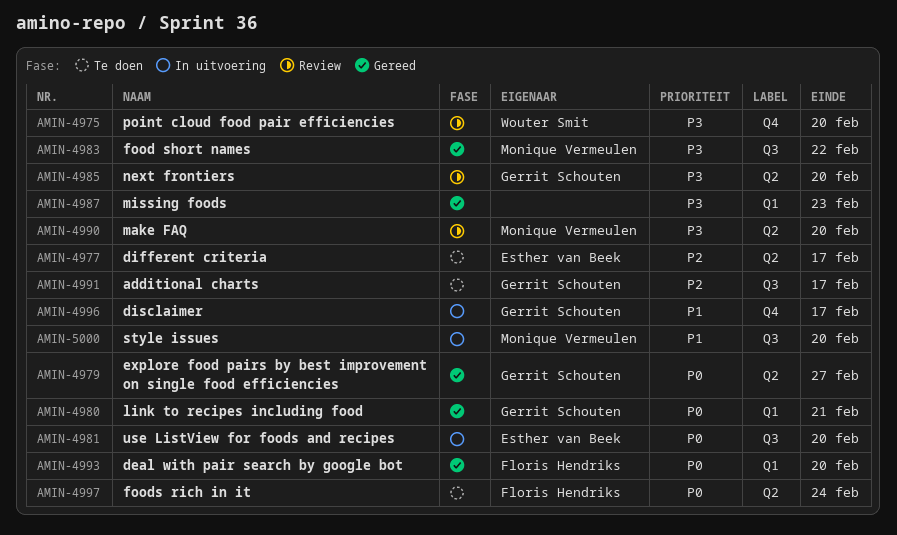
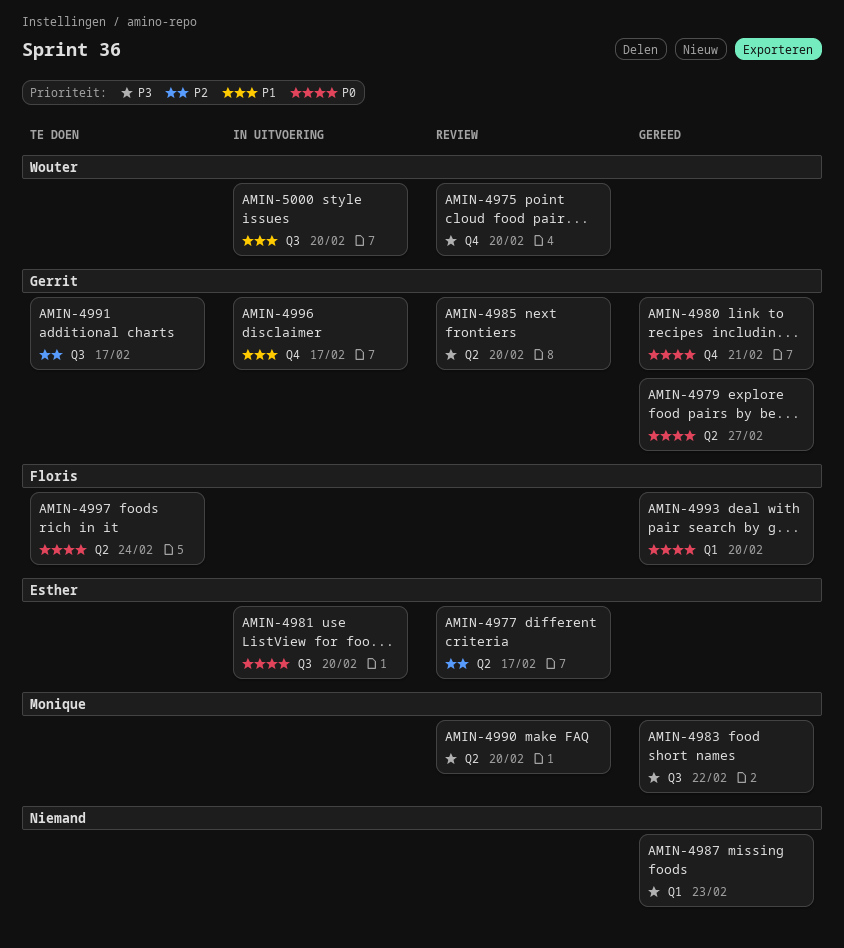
AMIN-4977, status: Te doen -> Review
AMIN-4980, label: Q1 -> Q4
AMIN-5000, owner: Monique Vermeulen -> Wouter Smit

